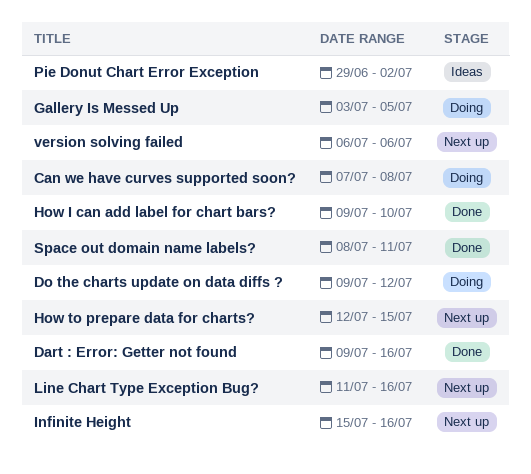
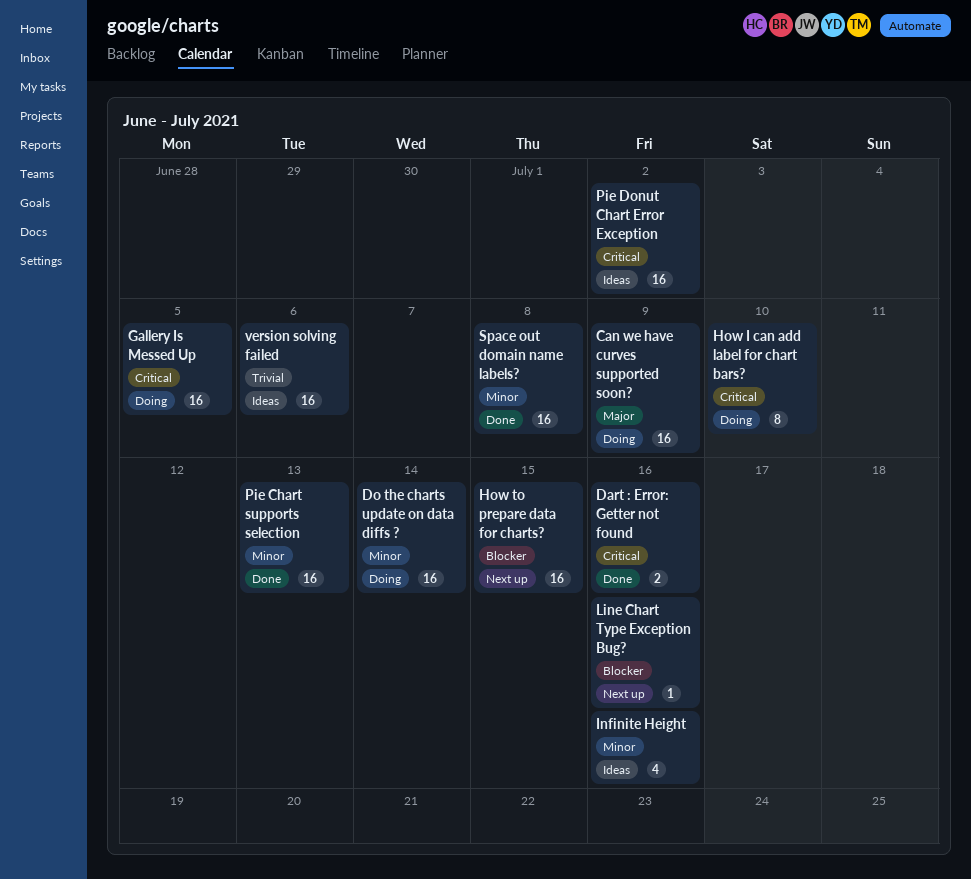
Can we have curves supported soon?, due: Jul 8 -> Jul 9
Do the charts update on data diffs ?, due: Jul 12 -> Jul 14
How I can add label for chart bars?, status: Done -> Doing
Infinite Height, status: Next up -> Ideas
Pie Chart supports selection: none -> present
Space out domain name labels?, due: Jul 11 -> Jul 8
version solving failed, status: Next up -> Ideas

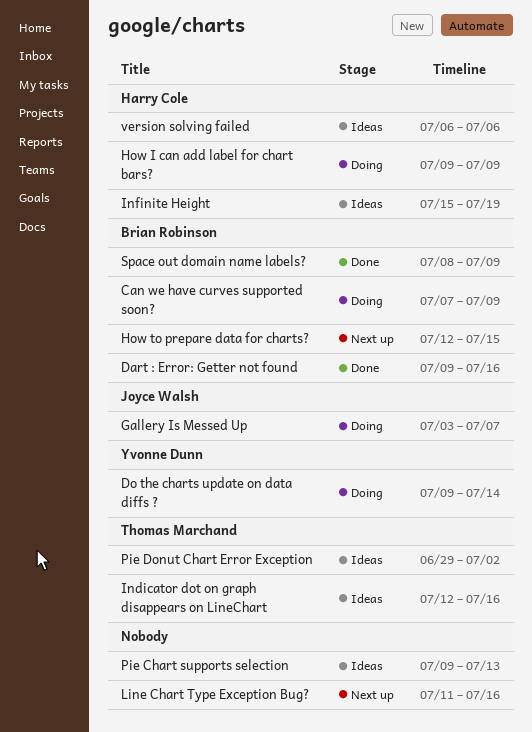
Gallery Is Messed Up, due: Jul 5 -> Jul 7
How I can add label for chart bars?, due: Jul 10 -> Jul 9
Indicator dot on graph disappears on LineChart: none -> present
Infinite Height, due: Jul 16 -> Jul 19
Pie Chart supports selection, status: Done -> Ideas
Space out domain name labels?, due: Jul 8 -> Jul 9

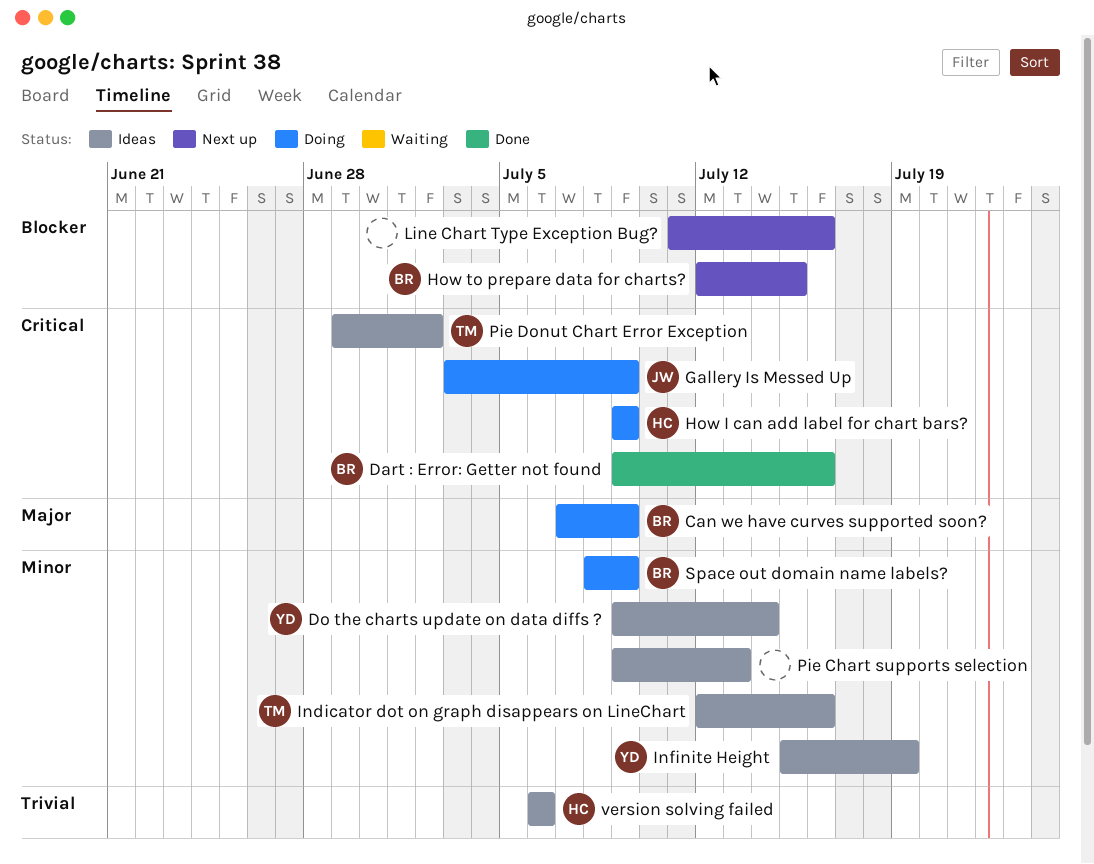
Do the charts update on data diffs ?, status: Doing -> Ideas
Gallery Is Messed Up, due: Jul 7 -> Jul 9
Infinite Height, owner: Harry Cole -> Yvonne Dunn
Space out domain name labels?, status: Done -> Doing

